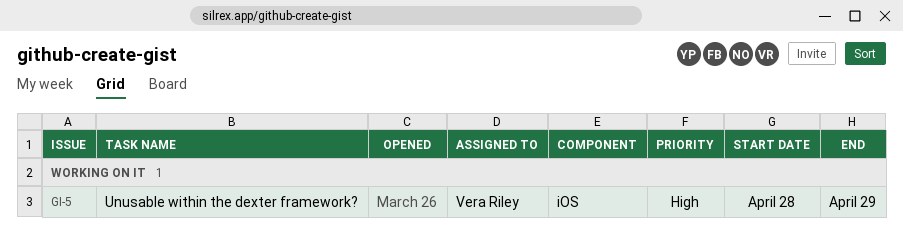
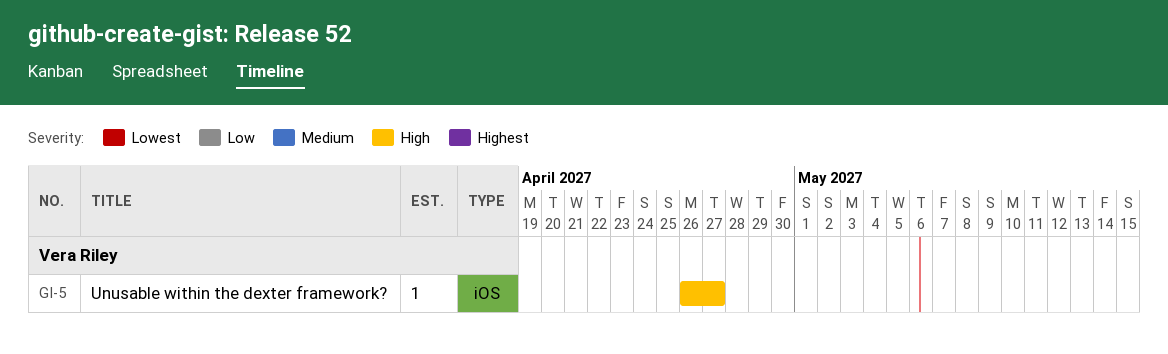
GI-5, start: Apr 28 -> Apr 26
GI-5, due: Apr 29 -> Apr 27

